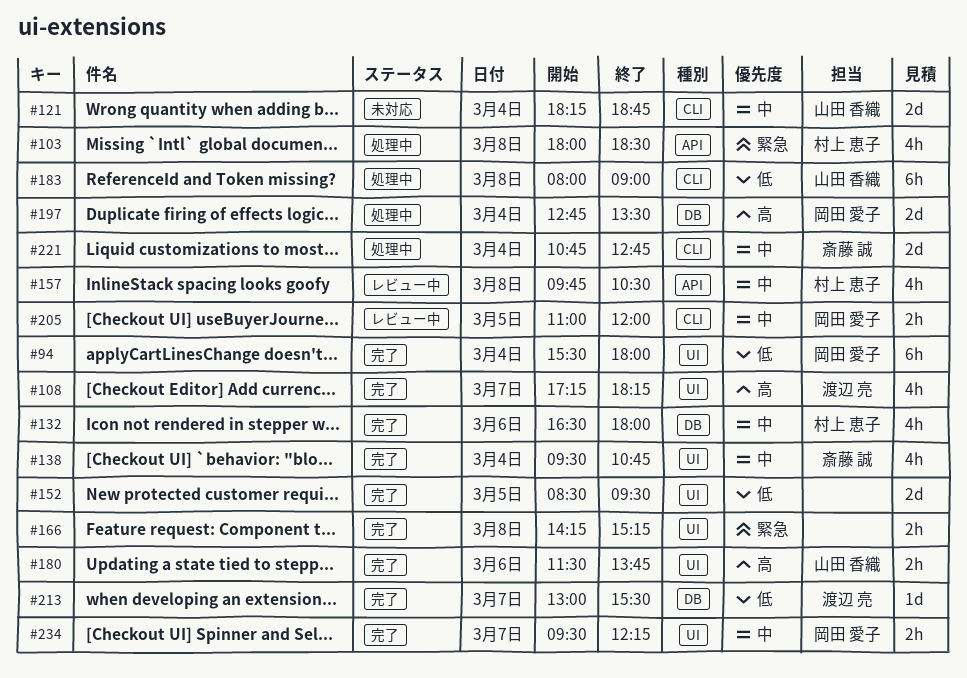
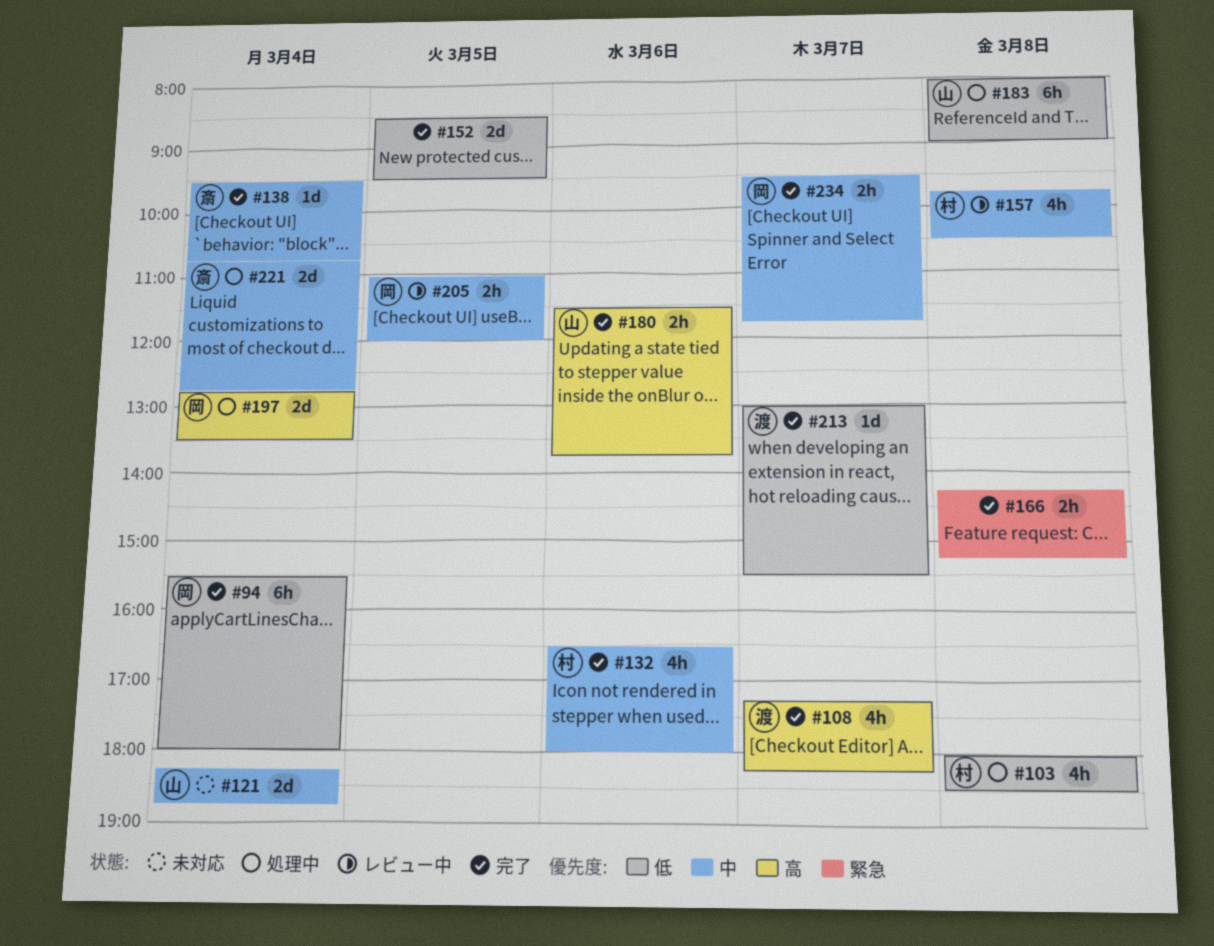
#103, priority: 緊急 -> 低
#138, estimate: 4h -> 1d
#234, ends: 12:15 -> 11:45

